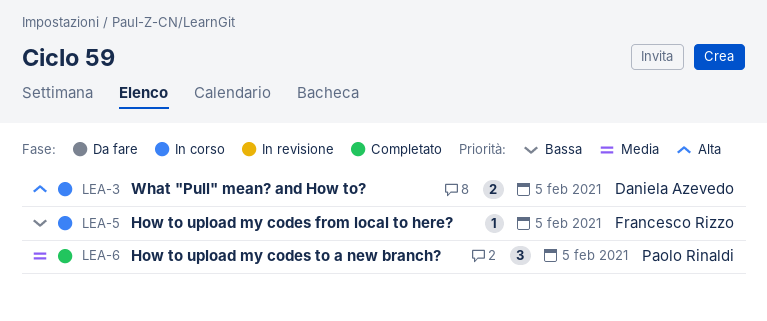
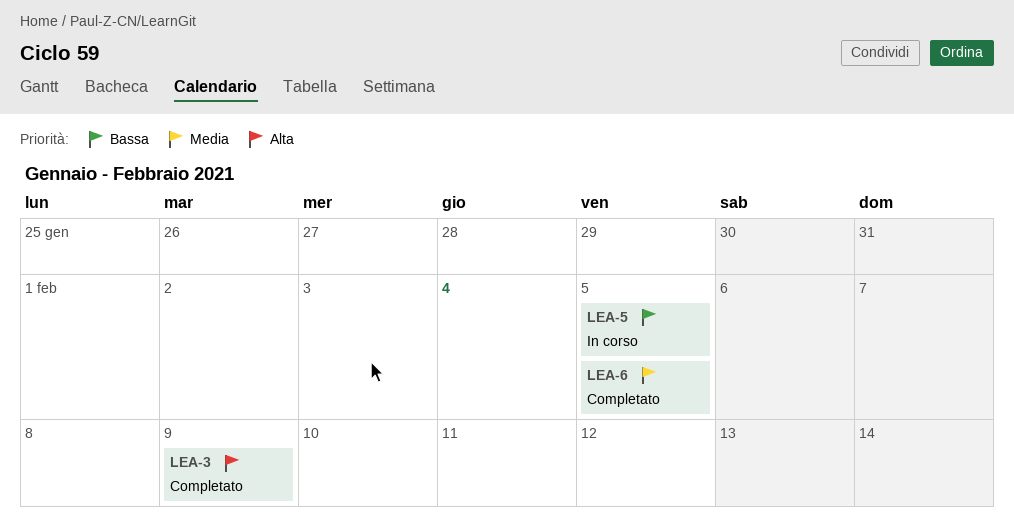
LEA-3, status: In corso -> Completato
LEA-3, due: Feb 5 -> Feb 9

